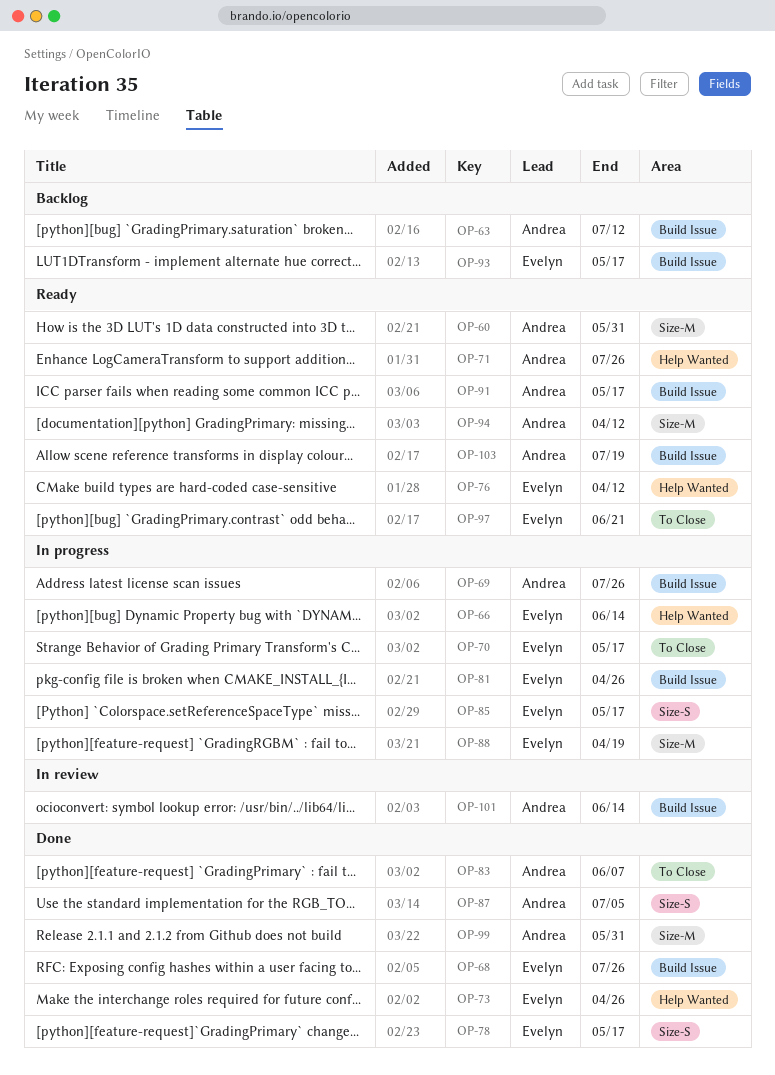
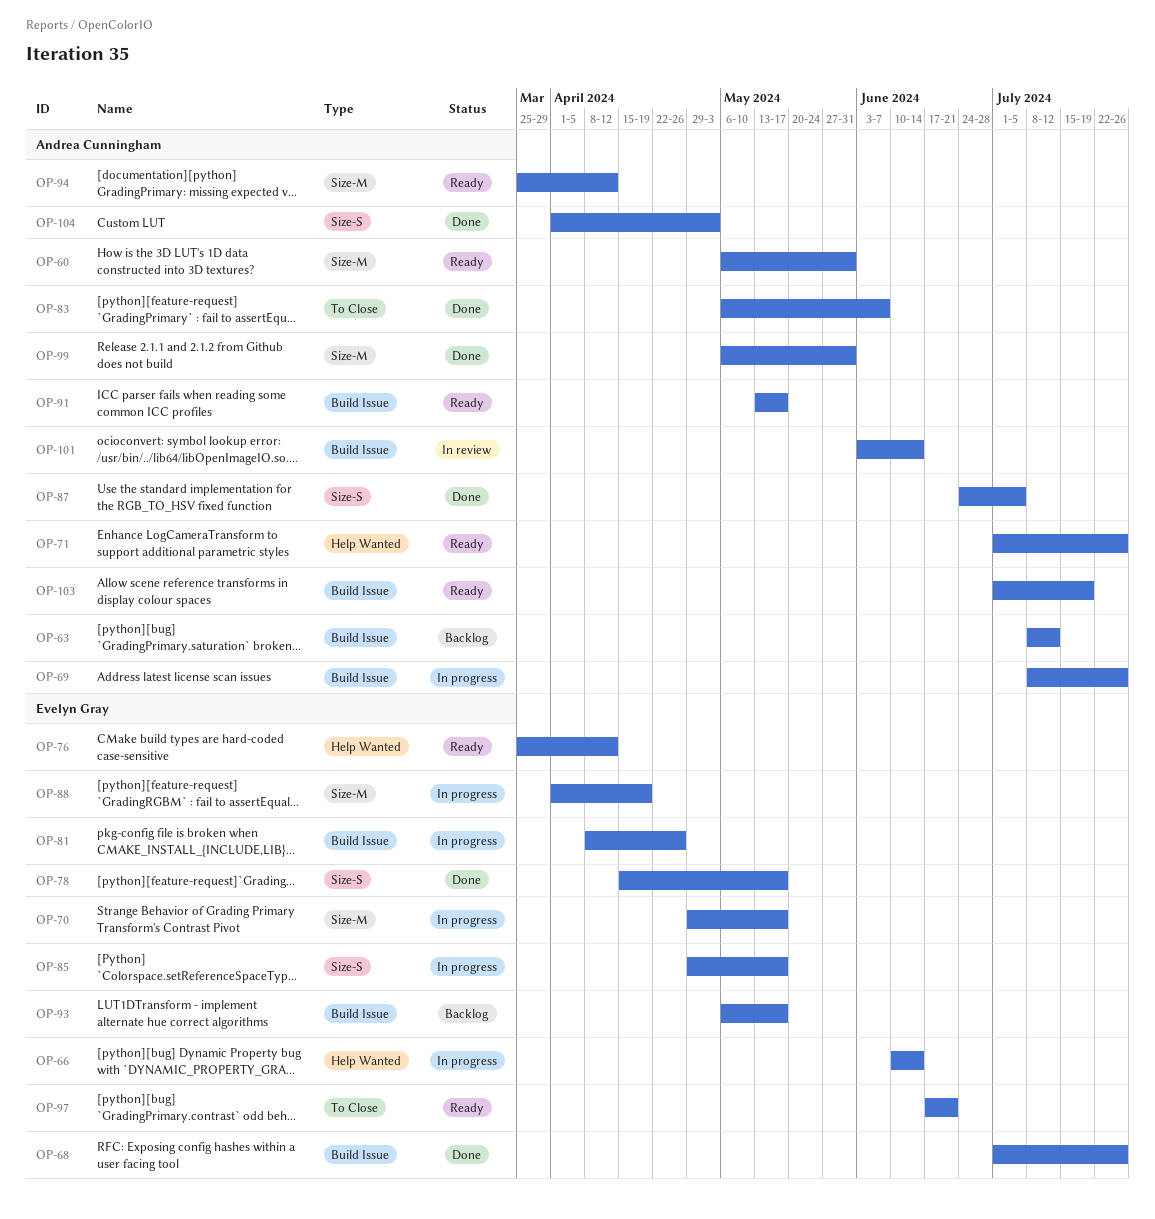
OP-70, label: To Close -> Size-M
OP-73: present -> none
OP-104: none -> present

